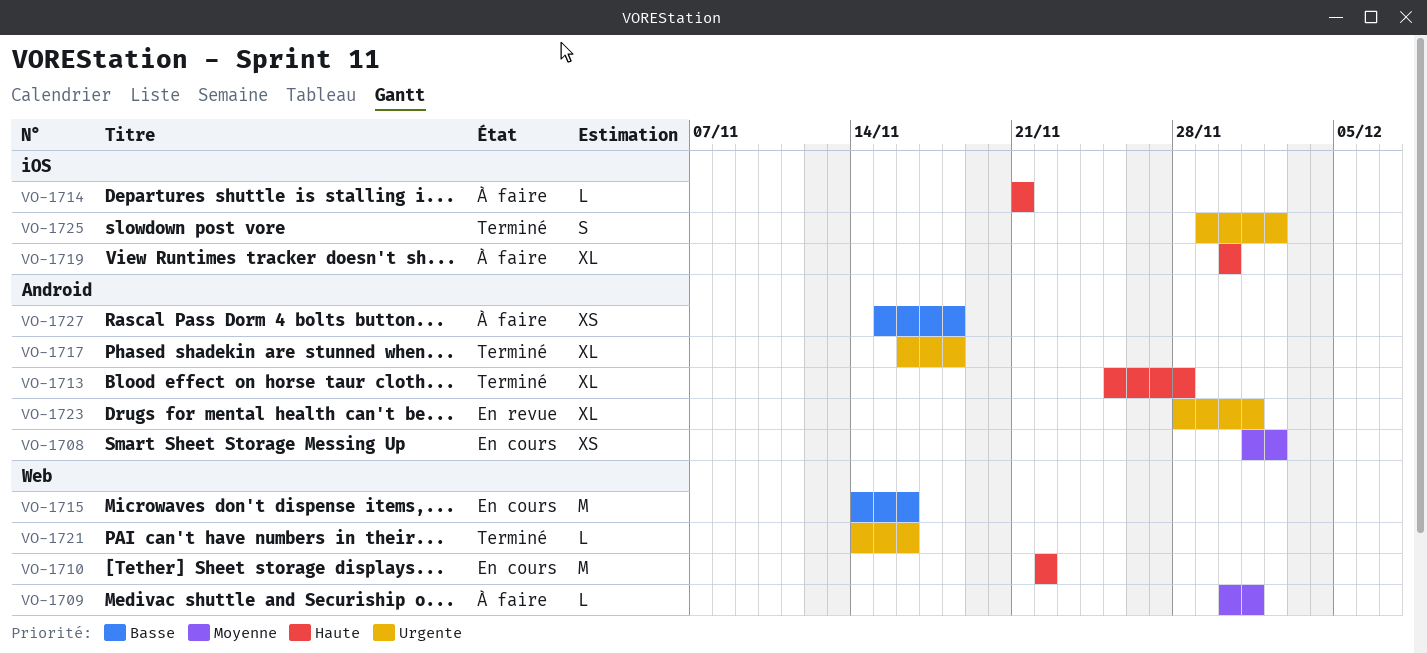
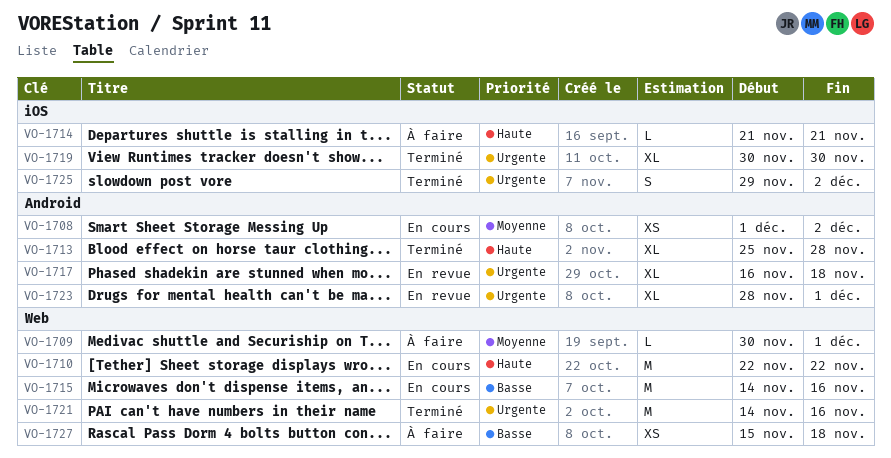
VO-1717, status: Terminé -> En revue
VO-1719, status: À faire -> Terminé
VO-1719, priority: Haute -> Urgente
VO-1721, estimate: L -> M
VO-1727, label: Android -> Web

